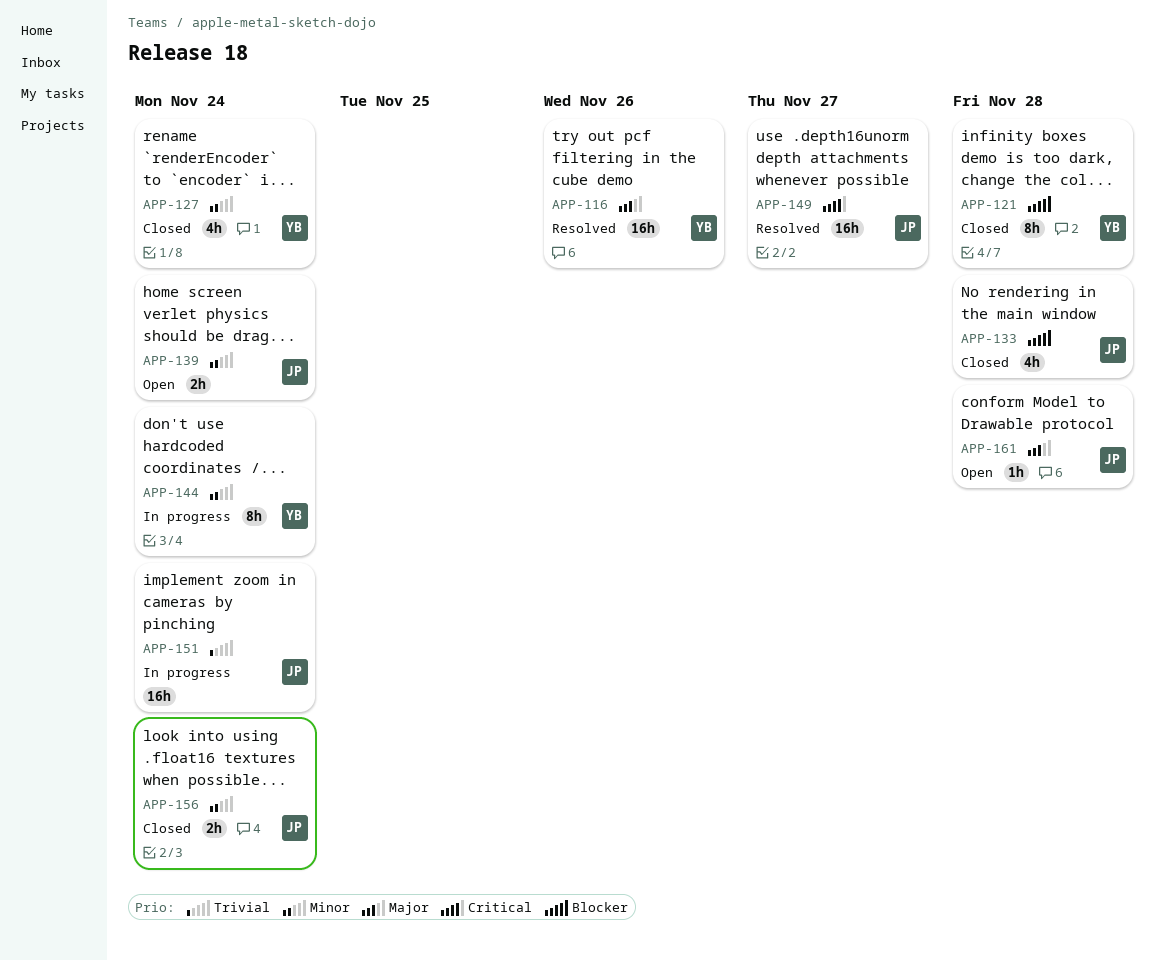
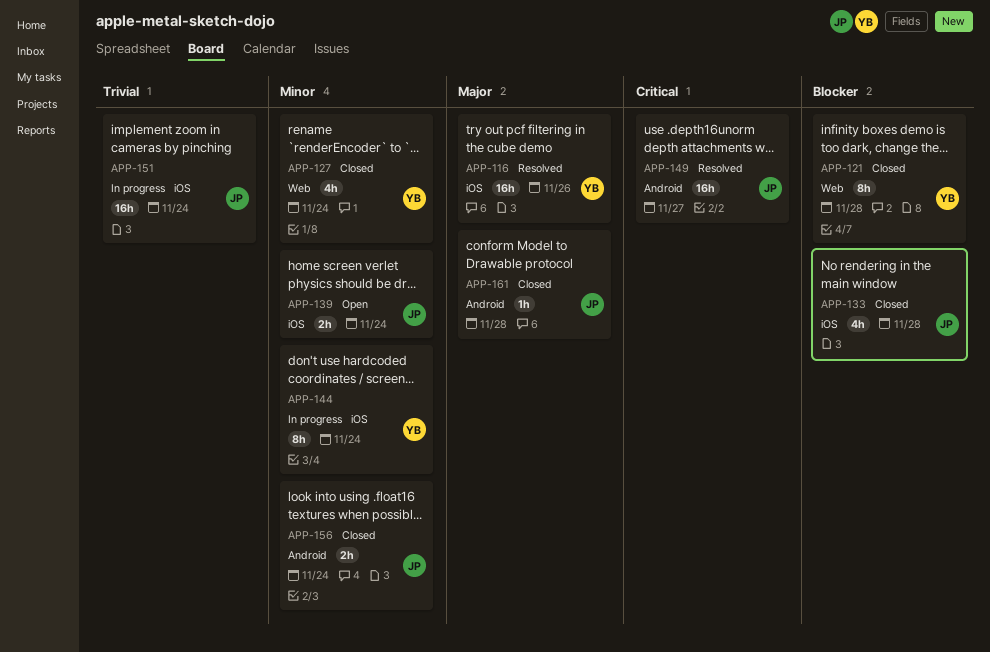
APP-161, status: Open -> Closed

